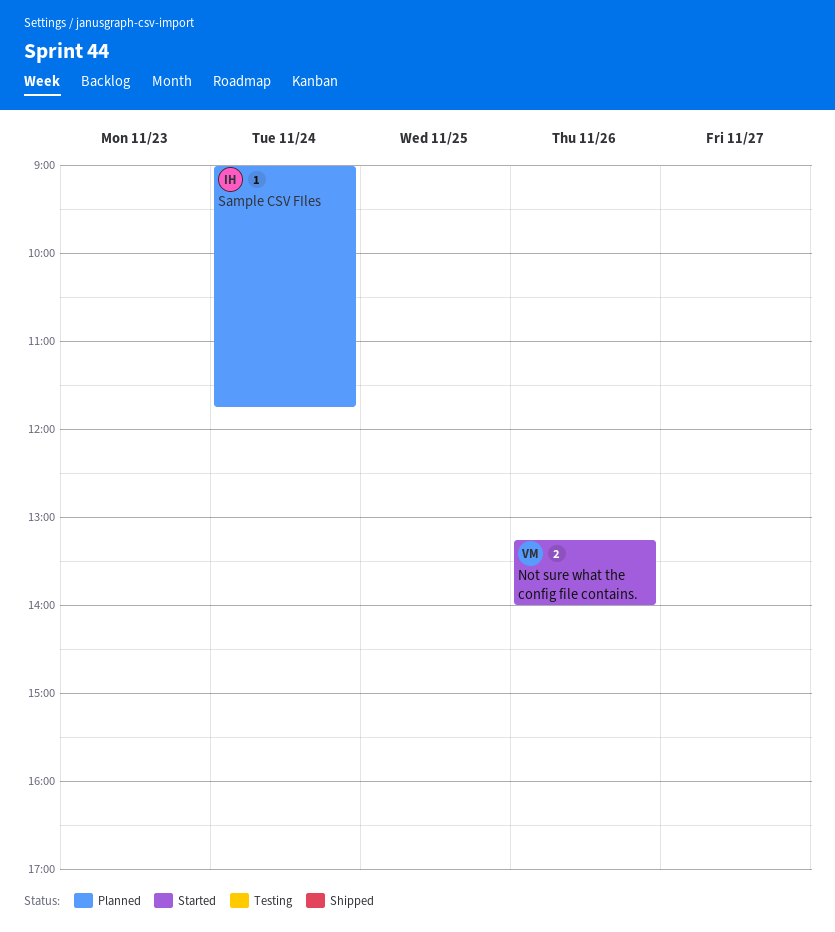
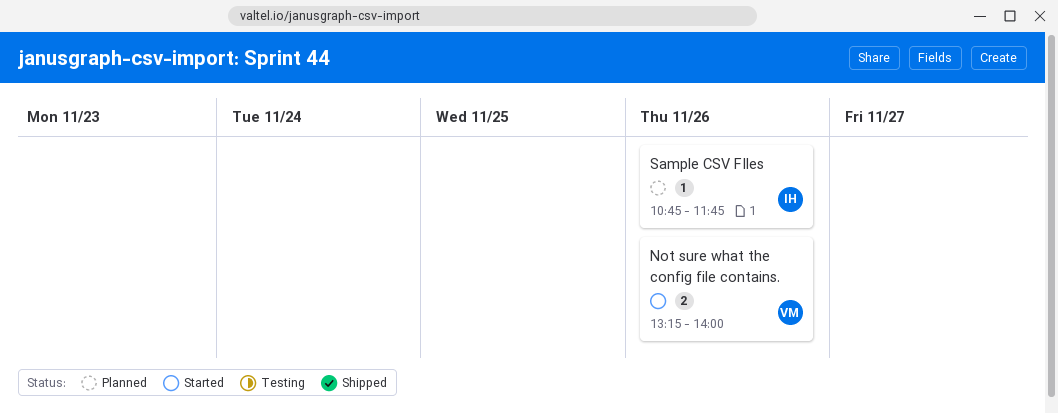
Sample CSV FIles, day: Nov 24 -> Nov 26
Sample CSV FIles, begins: 09:00 -> 10:45

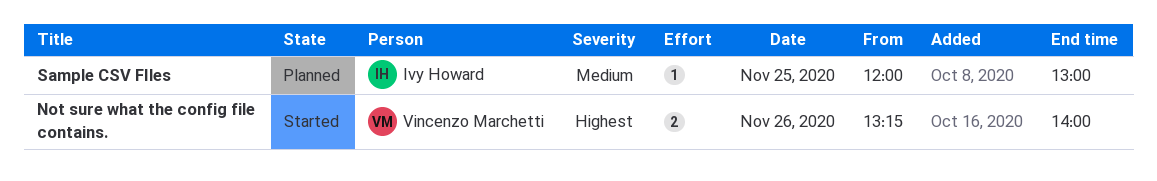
Sample CSV FIles, day: Nov 26 -> Nov 25
Sample CSV FIles, begins: 10:45 -> 12:00
Sample CSV FIles, ends: 11:45 -> 13:00

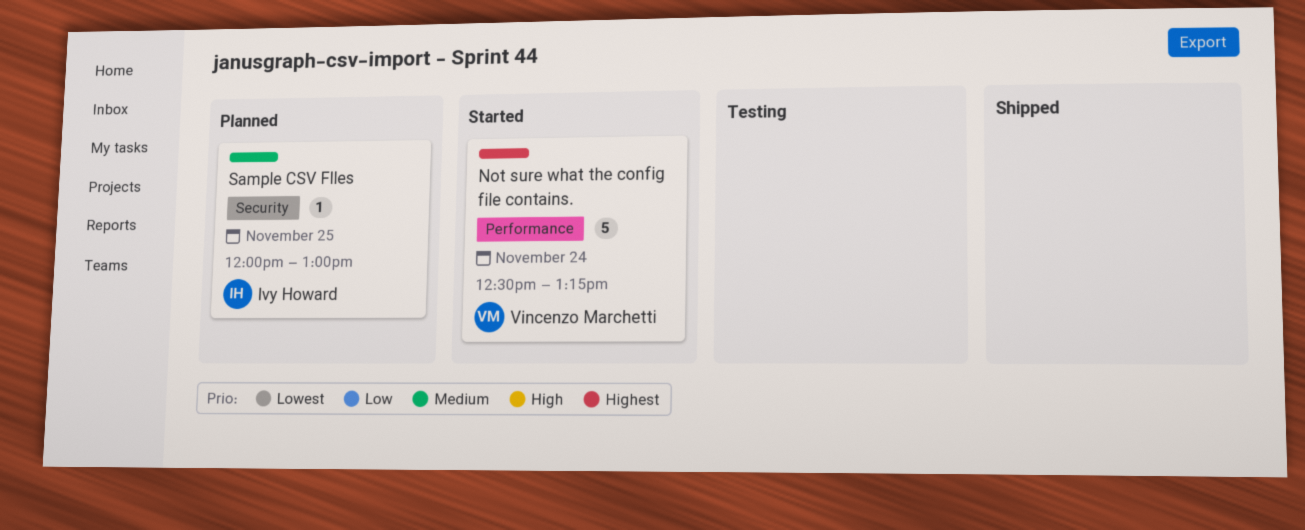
Not sure what the config file contains., estimate: 2 -> 5
Not sure what the config file contains., day: Nov 26 -> Nov 24
Not sure what the config file contains., begins: 13:15 -> 12:30
Not sure what the config file contains., ends: 14:00 -> 13:15

